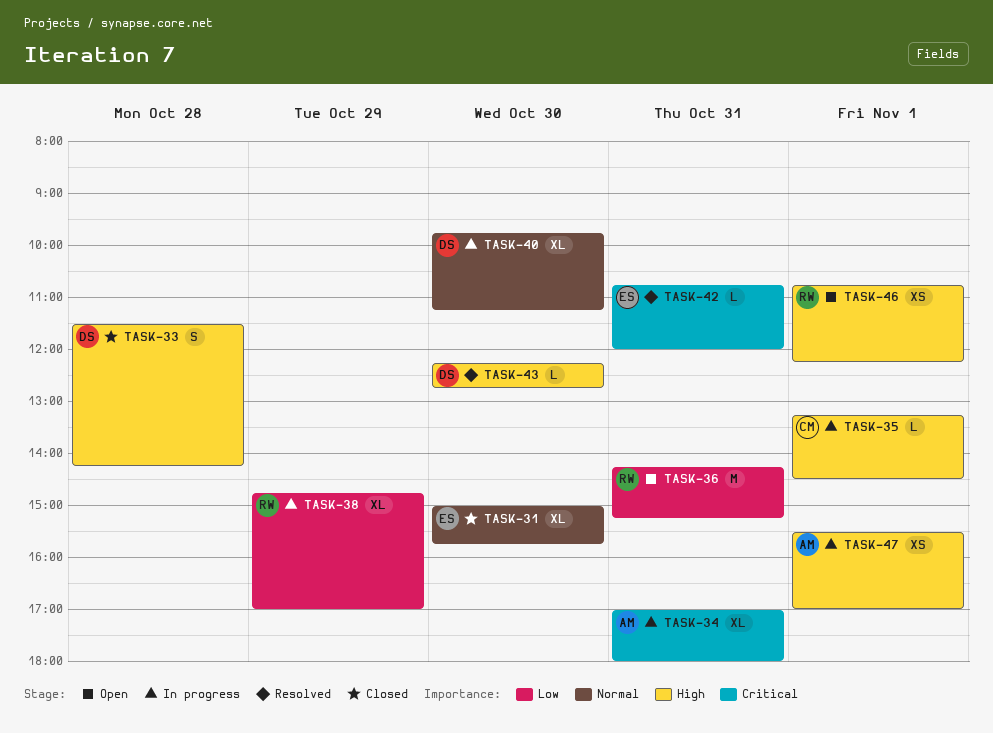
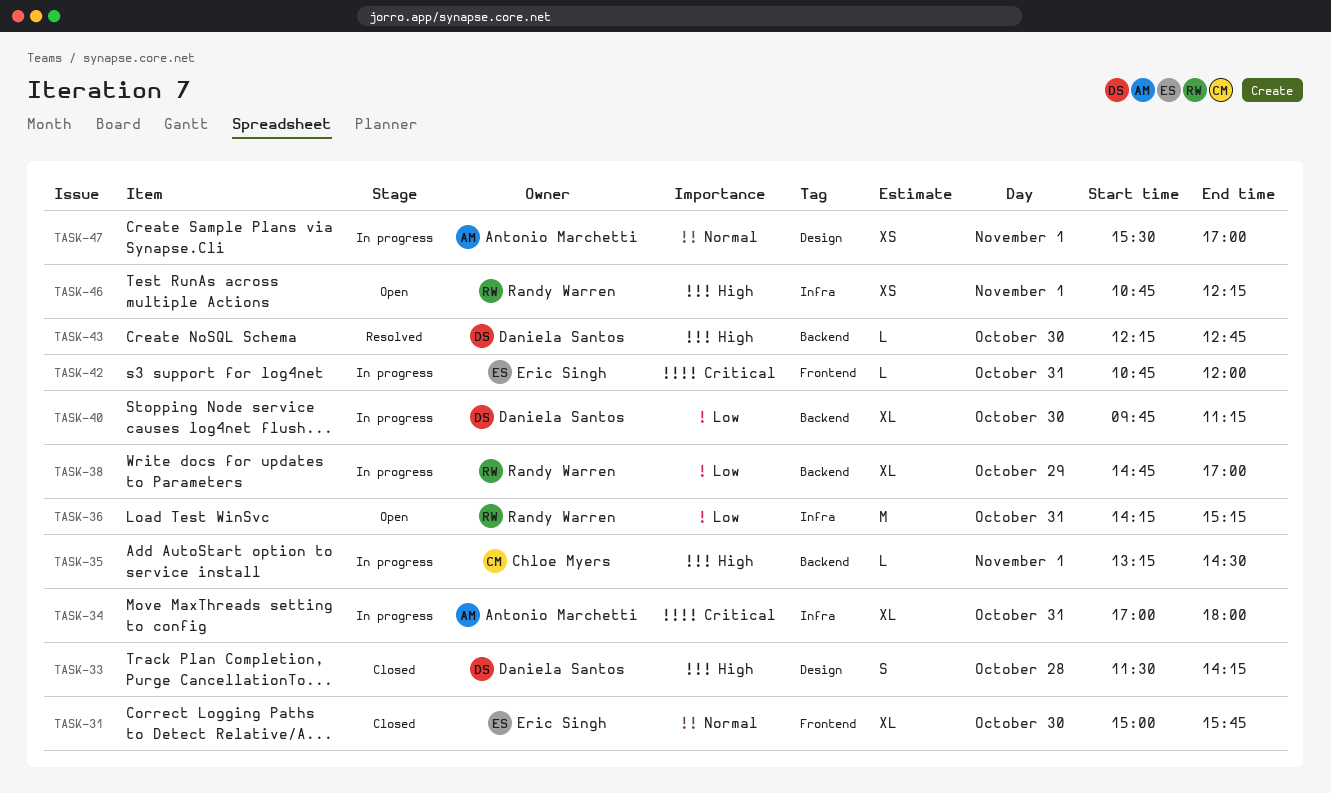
TASK-40, priority: Normal -> Low
TASK-42, status: Resolved -> In progress
TASK-47, priority: High -> Normal

